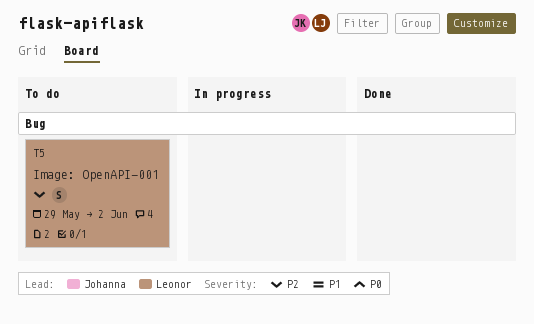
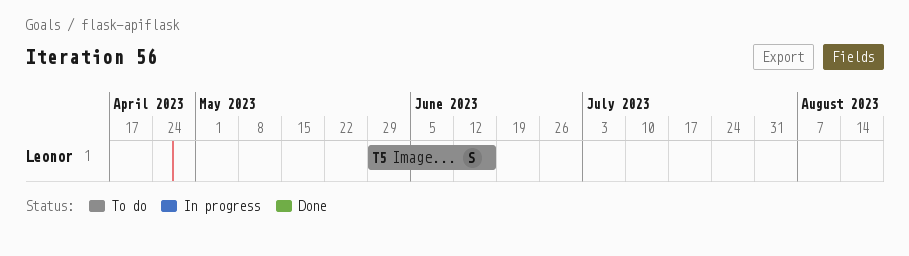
T5, due: Jun 2 -> Jun 16

